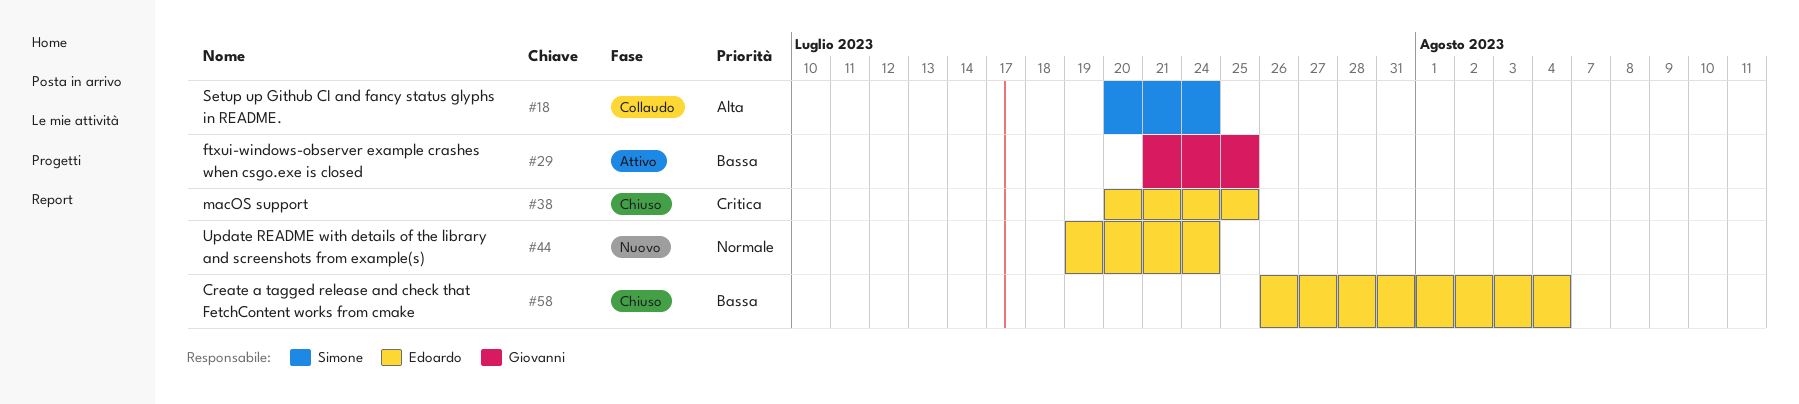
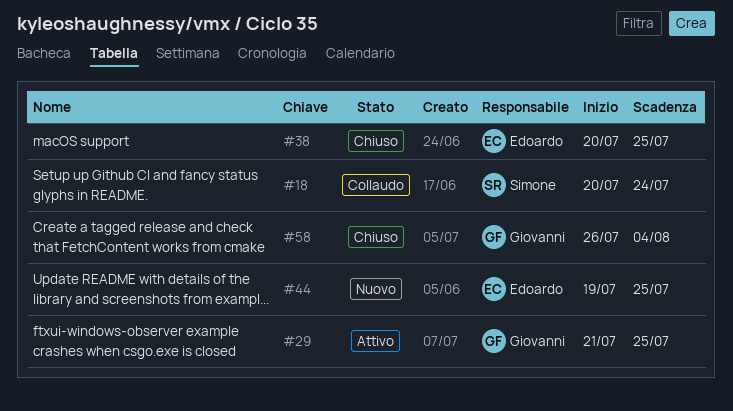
#44, due: Jul 24 -> Jul 25
#58, owner: Edoardo -> Giovanni

